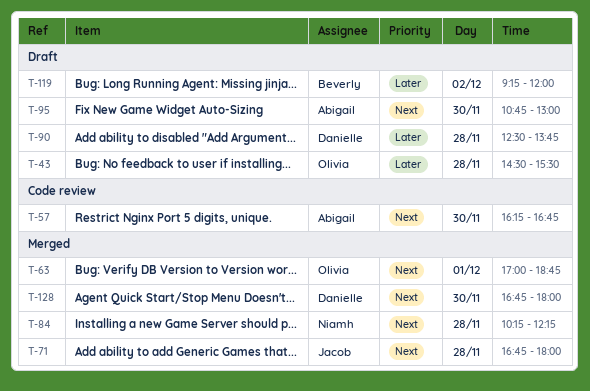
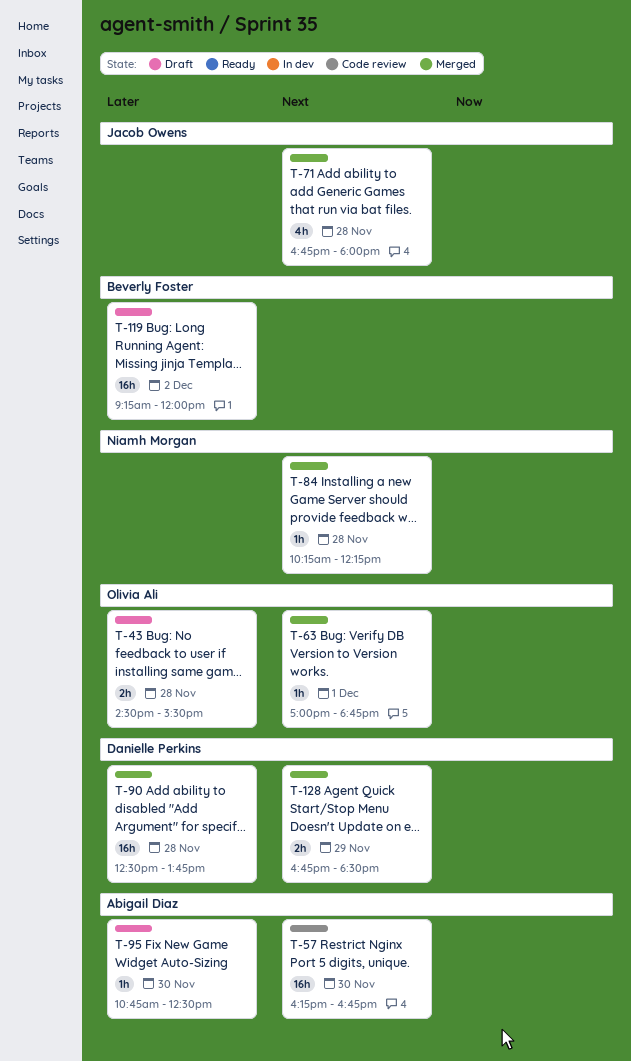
T-90, status: Draft -> Merged
T-95, priority: Next -> Later
T-95, ends: 13:00 -> 12:30
T-128, day: Nov 30 -> Nov 29
T-128, ends: 18:00 -> 18:30

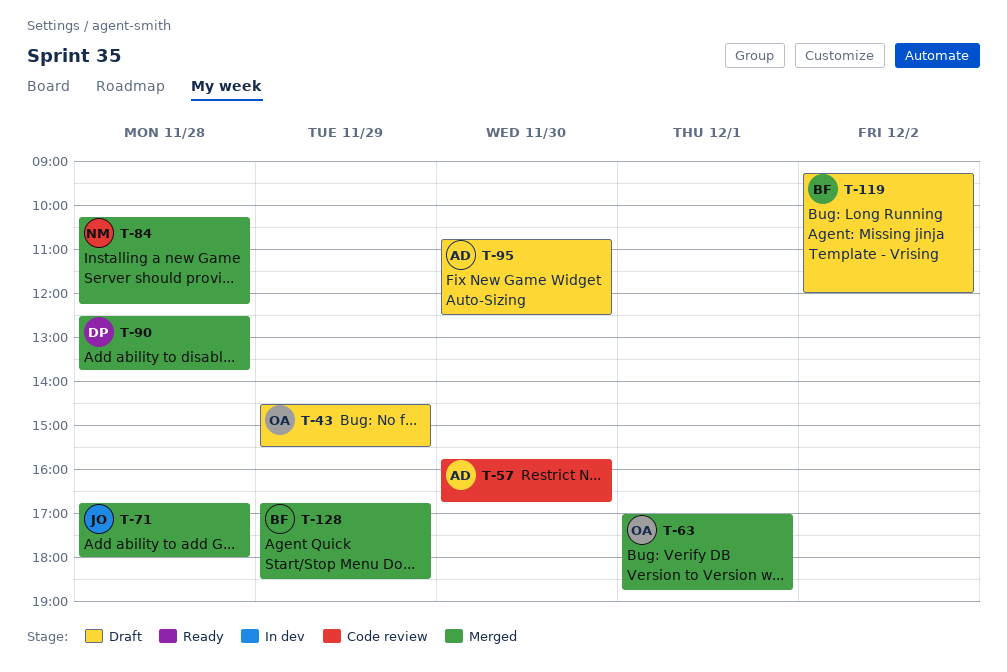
T-43, day: Nov 28 -> Nov 29
T-57, begins: 16:15 -> 15:45
T-128, owner: Danielle Perkins -> Beverly Foster

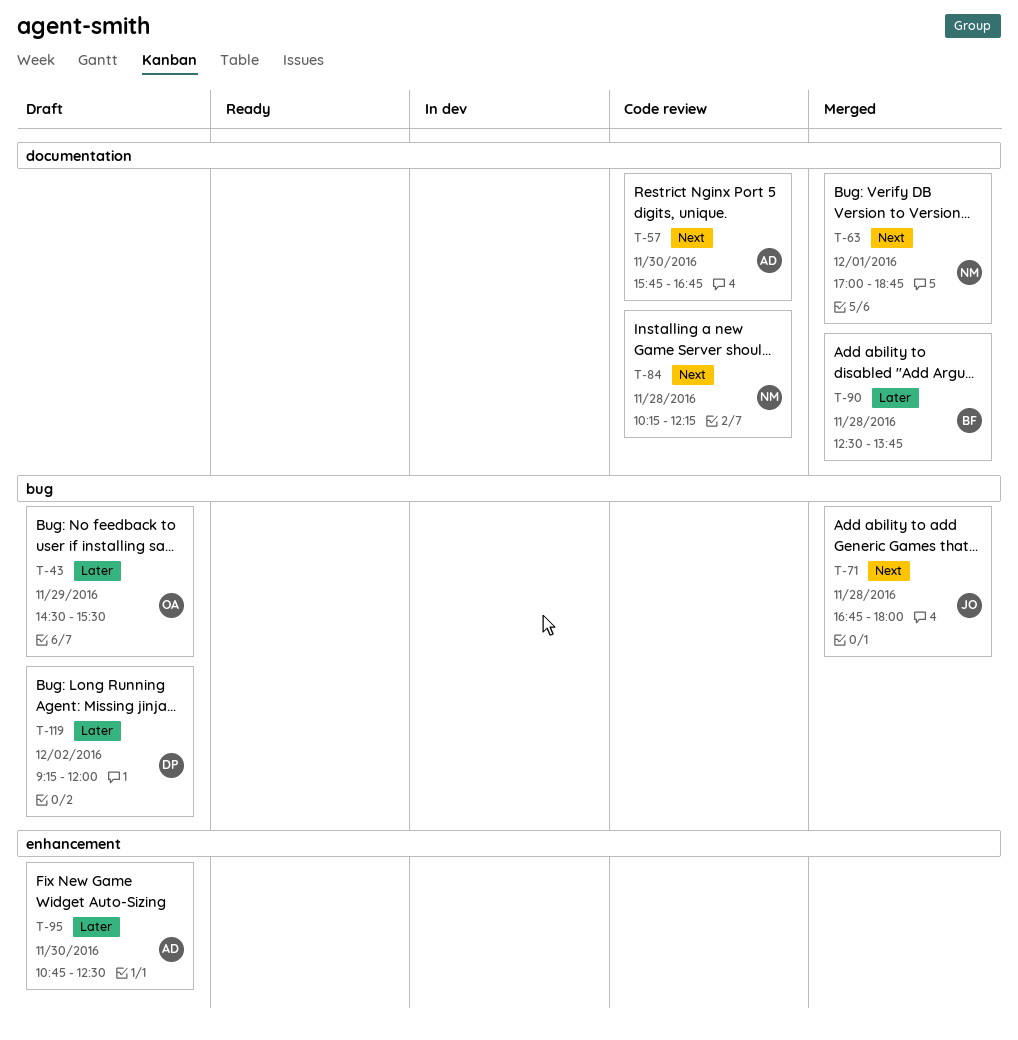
T-63, owner: OA -> NM
T-84, status: Merged -> Code review
T-90, owner: DP -> BF
T-119, owner: BF -> DP
T-128: present -> none

